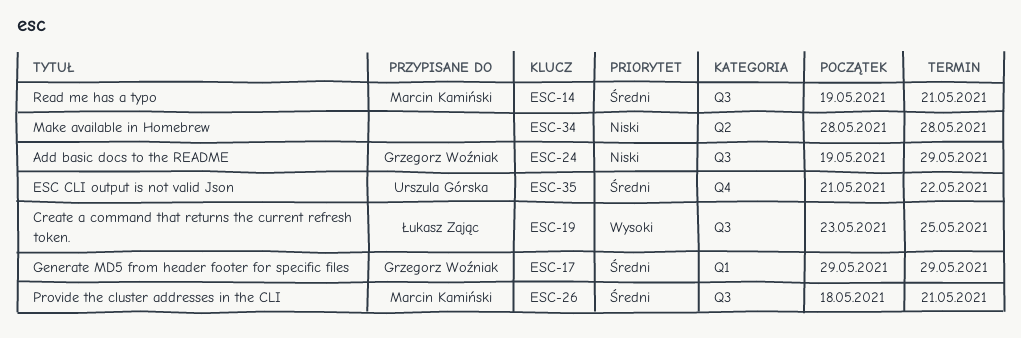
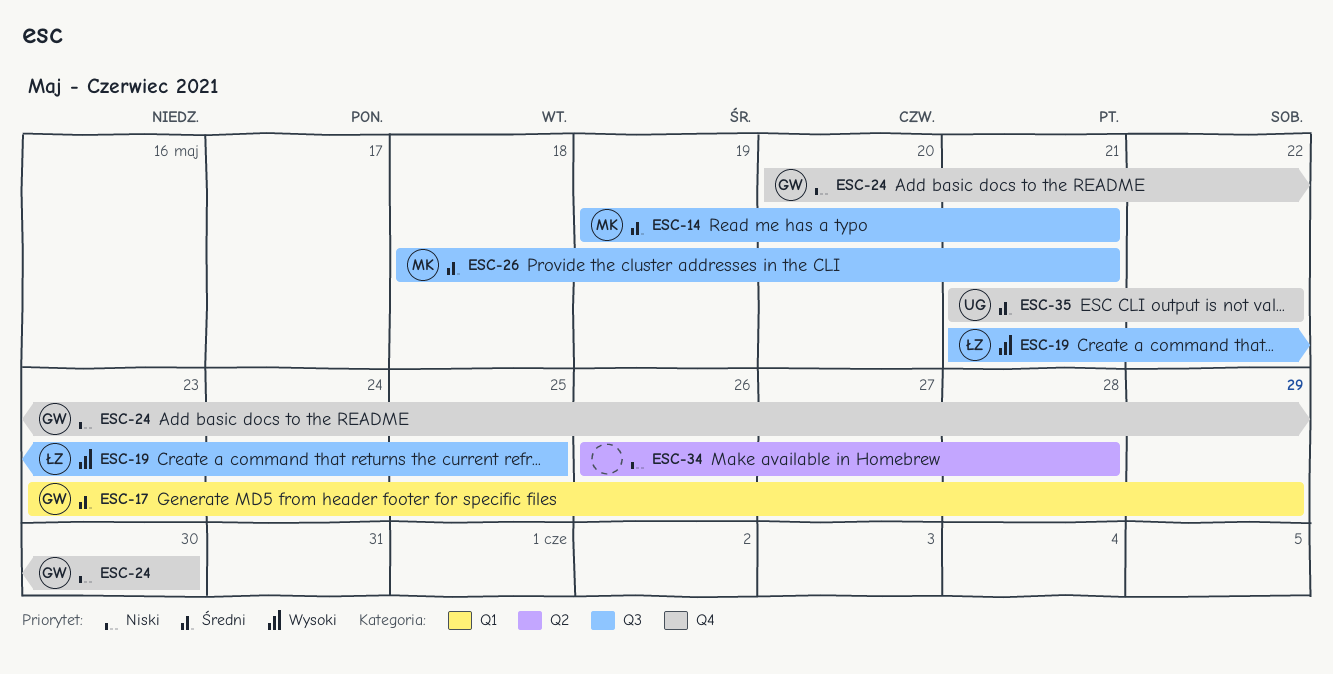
ESC-17, start: May 29 -> May 23
ESC-19, start: May 23 -> May 21
ESC-24, label: Q3 -> Q4
ESC-24, start: May 19 -> May 20
ESC-24, due: May 29 -> May 30
ESC-34, start: May 28 -> May 26

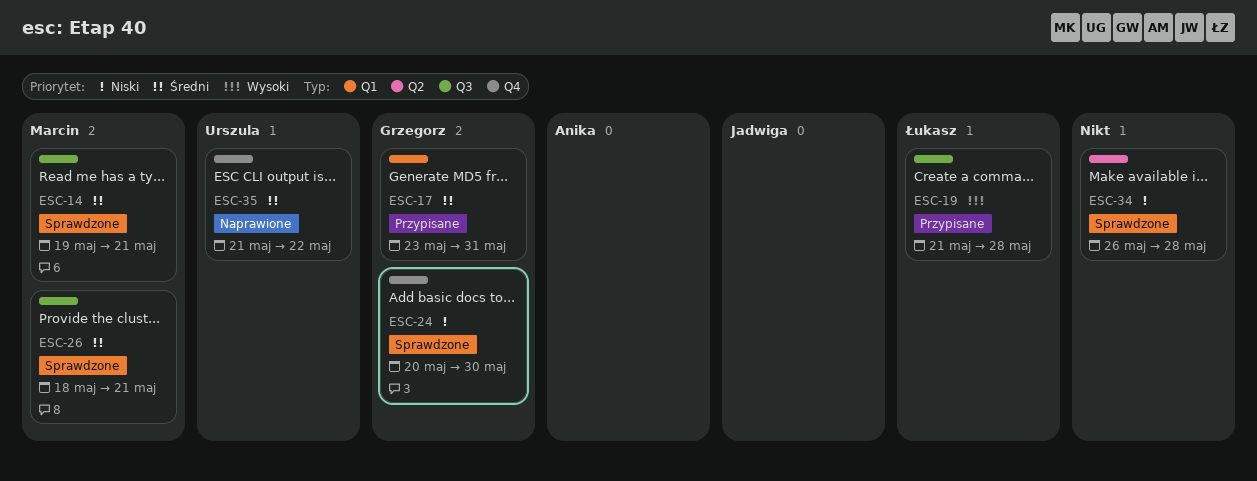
ESC-17, due: May 29 -> May 31
ESC-19, due: May 25 -> May 28

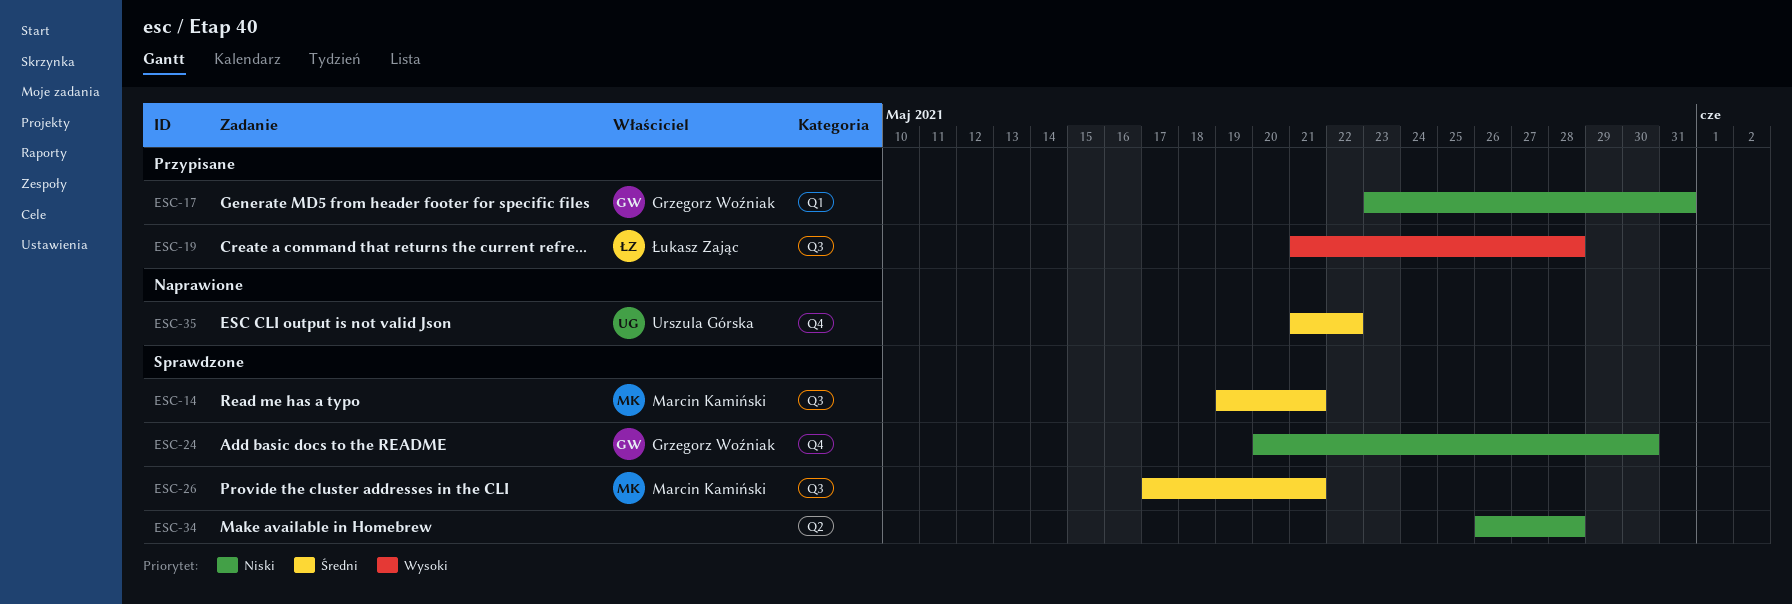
ESC-17, priority: Średni -> Niski
ESC-26, start: May 18 -> May 17

